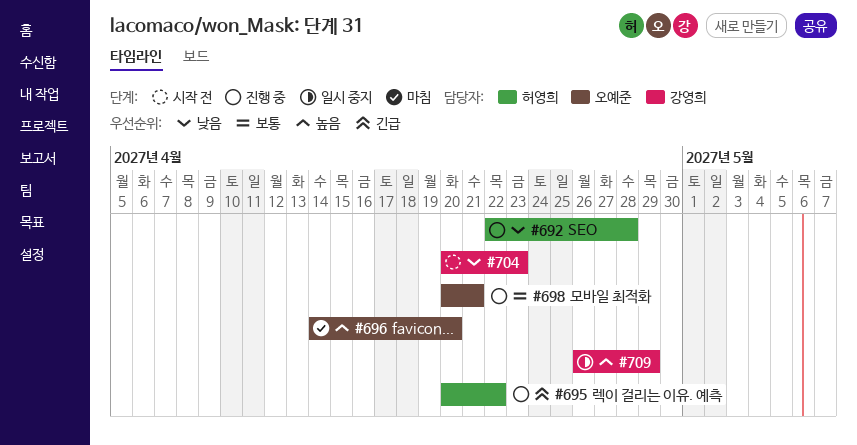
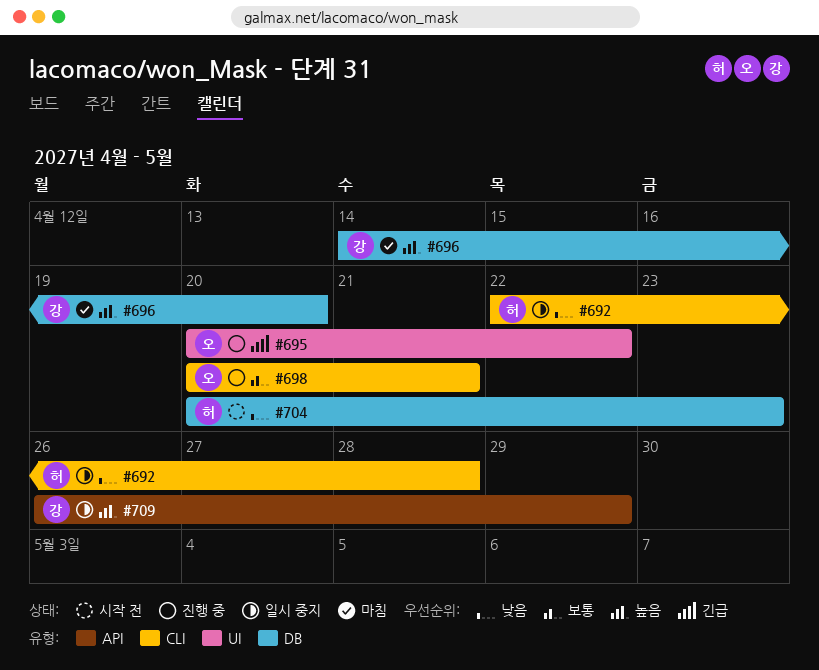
#692, status: 진행 중 -> 일시 중지
#695, owner: 허영희 -> 오예준
#696, owner: 오예준 -> 강영희
#704, owner: 강영희 -> 허영희

